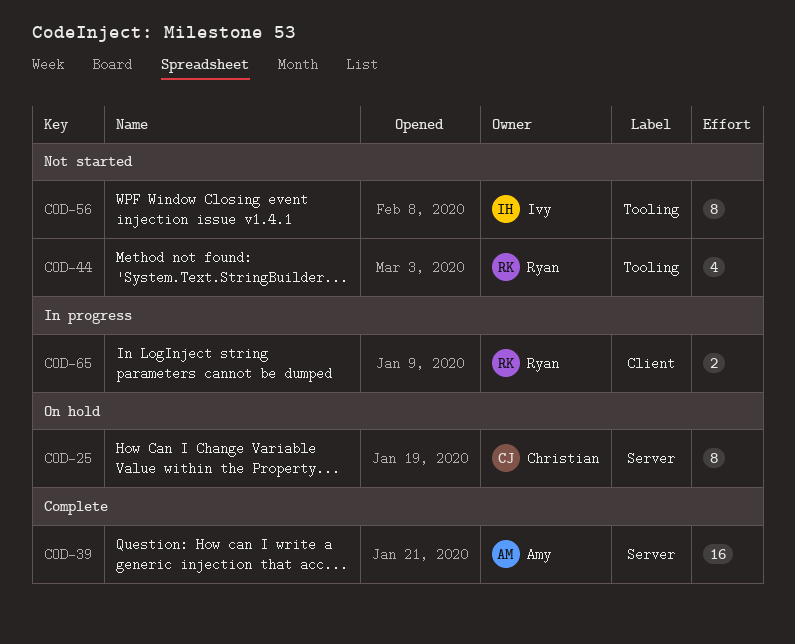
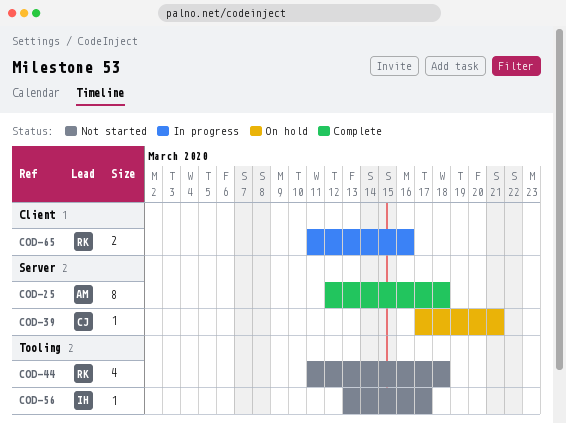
COD-25, status: On hold -> Complete
COD-25, owner: Christian -> Amy
COD-39, status: Complete -> On hold
COD-39, owner: Amy -> Christian
COD-39, estimate: 16 -> 1
COD-56, estimate: 8 -> 1

